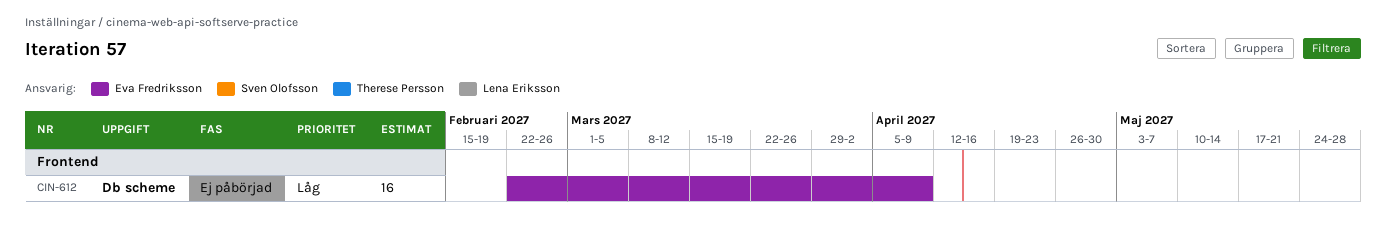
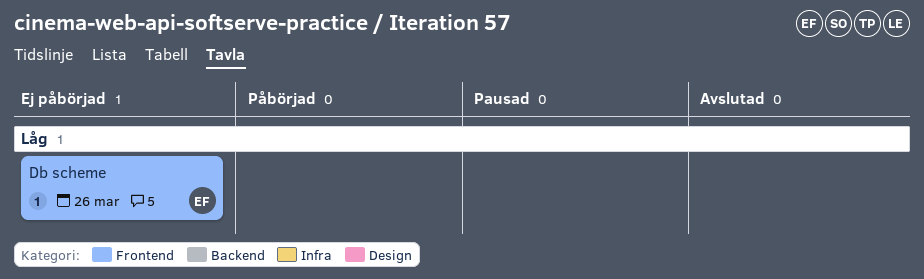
Db scheme, estimate: 16 -> 1
Db scheme, due: Apr 9 -> Mar 26

